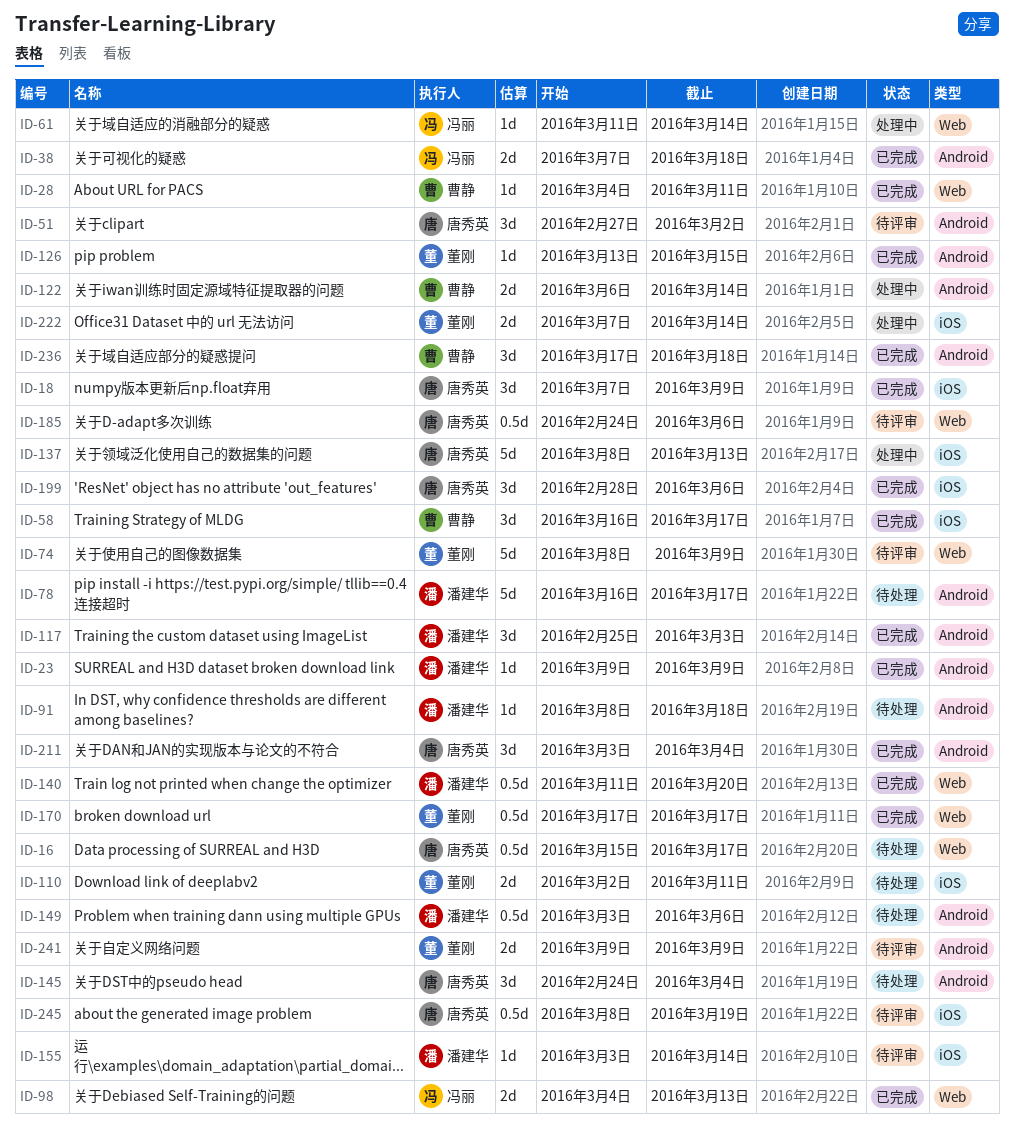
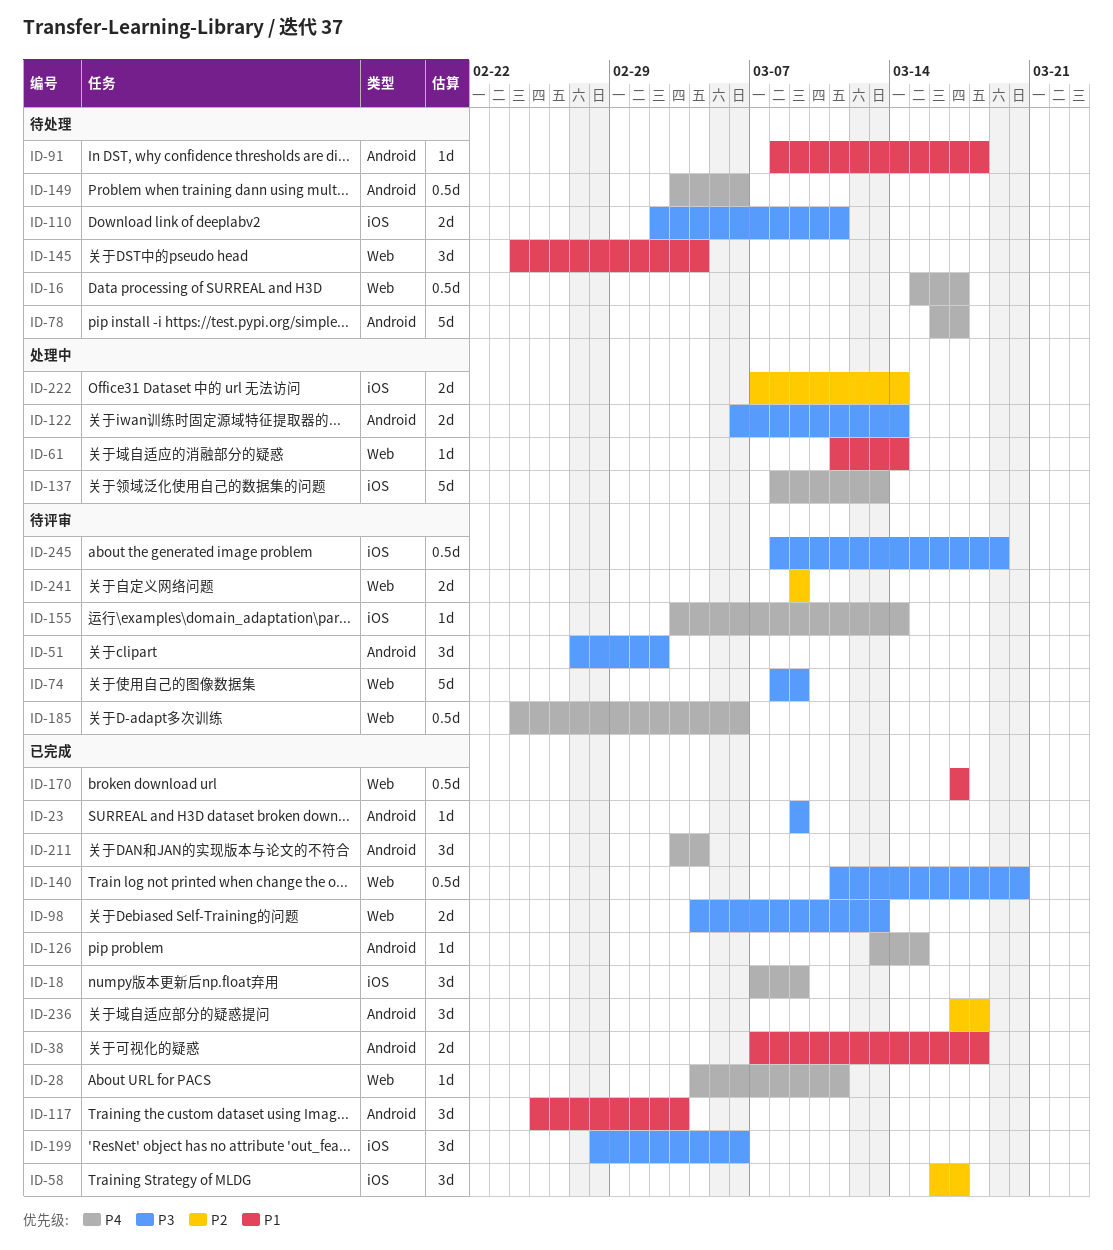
ID-145, label: Android -> Web
ID-241, label: Android -> Web

